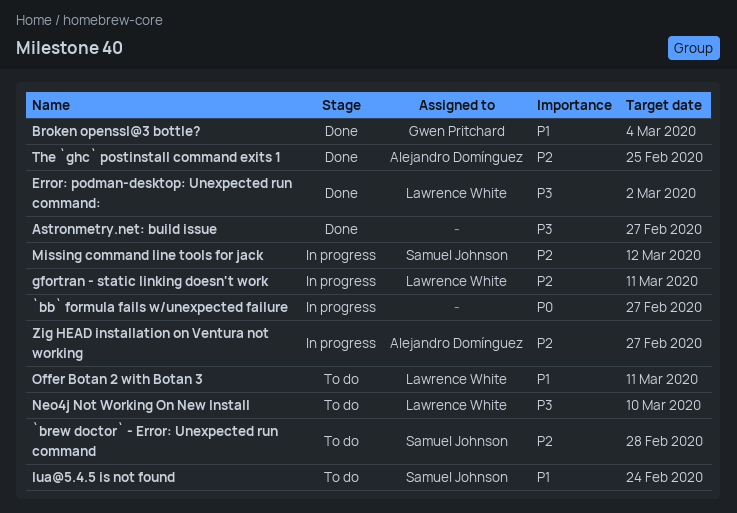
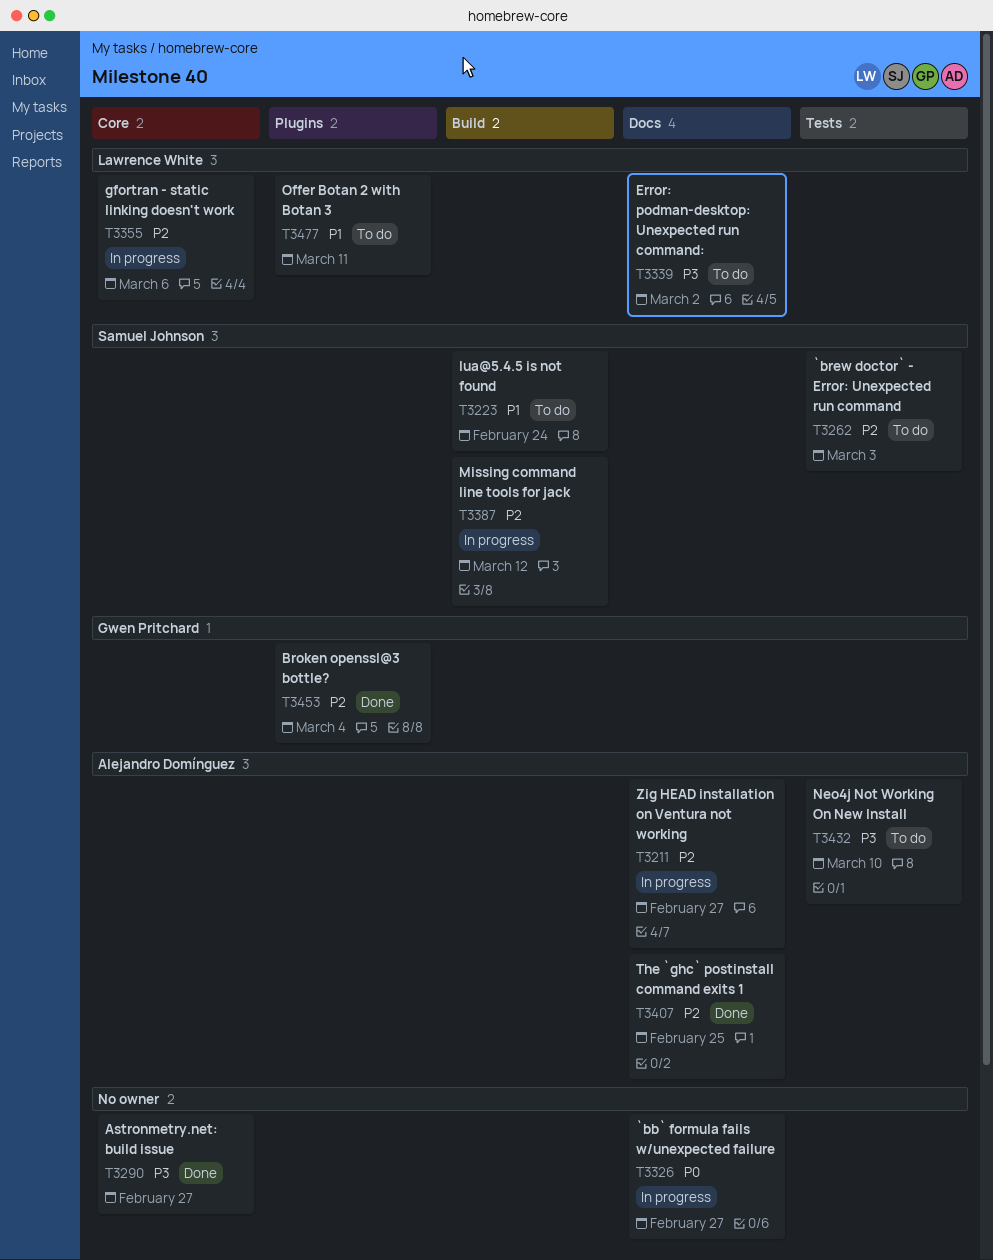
`brew doctor` - Error: Unexpected run command, due: Feb 28 -> Mar 3
Broken openssl@3 bottle?, priority: P1 -> P2
Error: podman-desktop: Unexpected run command:, status: Done -> To do
gfortran - static linking doesn't work, due: Mar 11 -> Mar 6
Neo4j Not Working On New Install, owner: Lawrence White -> Alejandro Domínguez

